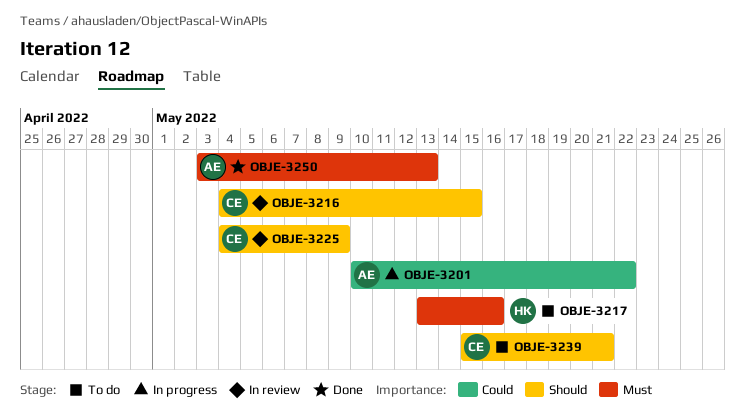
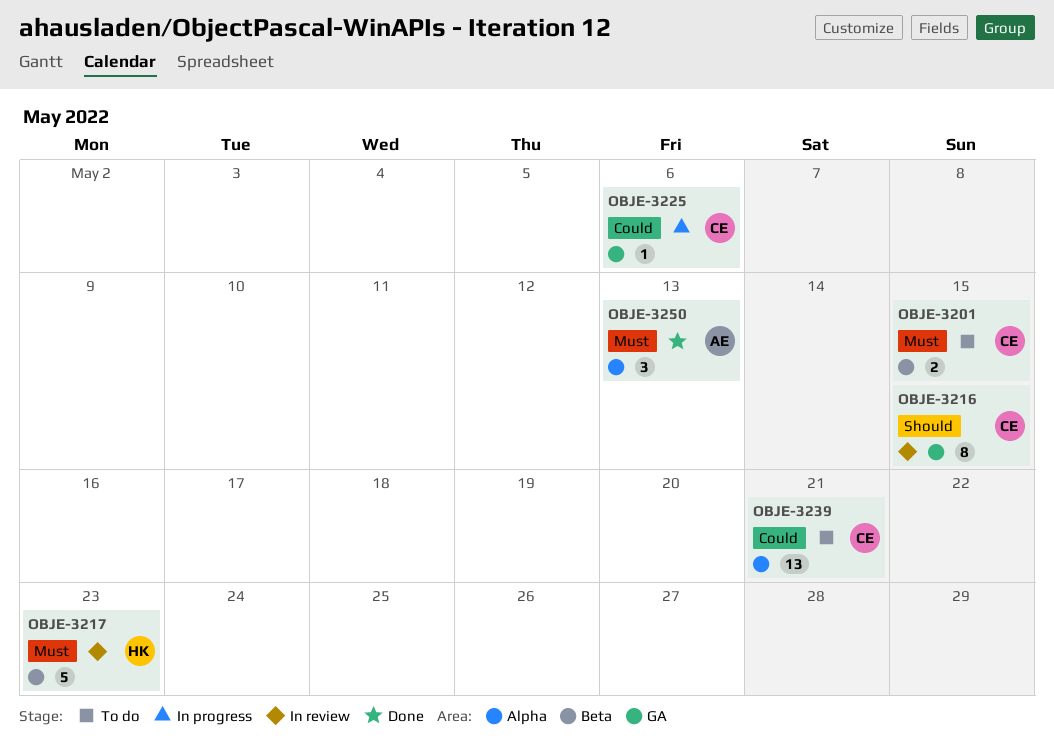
OBJE-3201, status: In progress -> To do
OBJE-3201, owner: AE -> CE
OBJE-3201, priority: Could -> Must
OBJE-3201, due: May 22 -> May 15
OBJE-3217, status: To do -> In review
OBJE-3217, due: May 16 -> May 23
OBJE-3225, status: In review -> In progress
OBJE-3225, priority: Should -> Could
OBJE-3225, due: May 9 -> May 6
OBJE-3239, priority: Should -> Could

